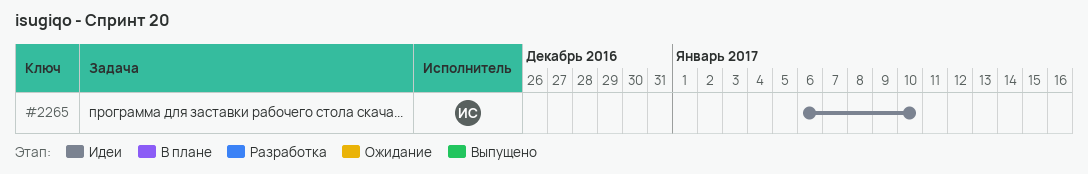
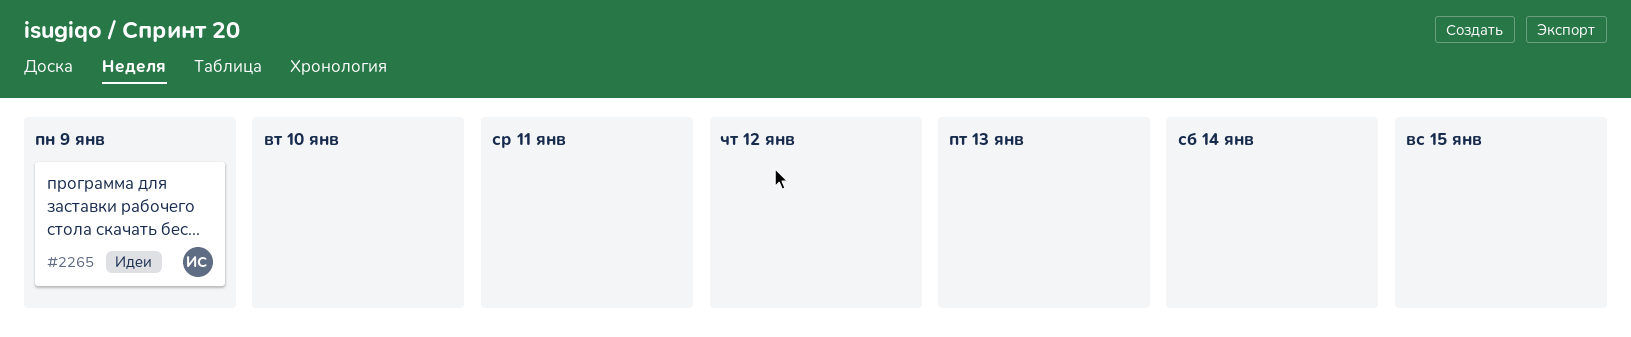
#2265, due: Jan 10 -> Jan 9

